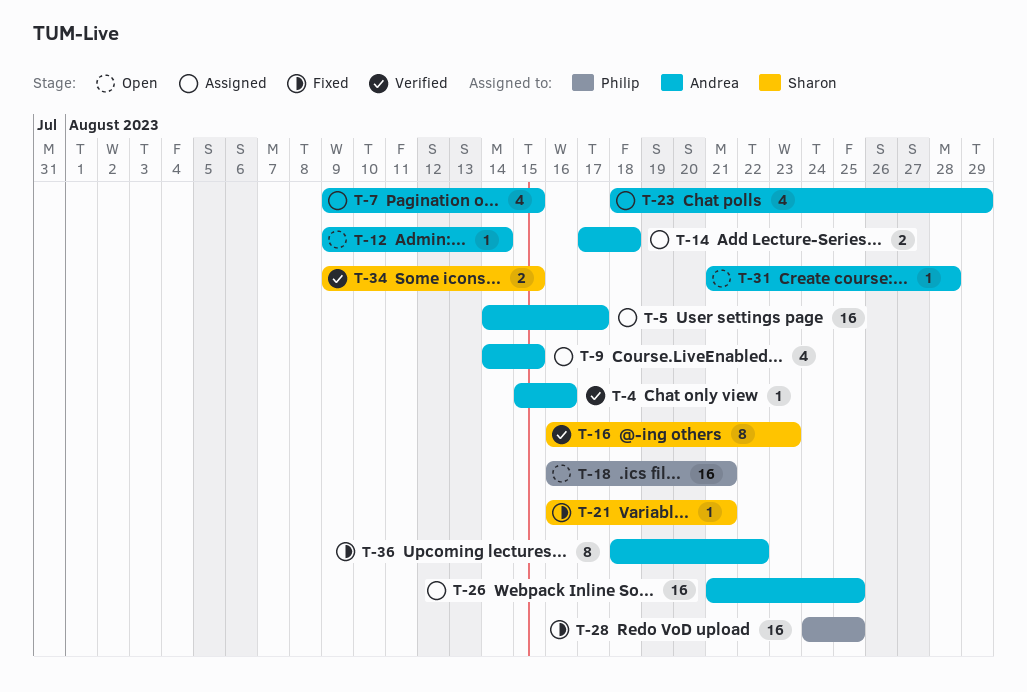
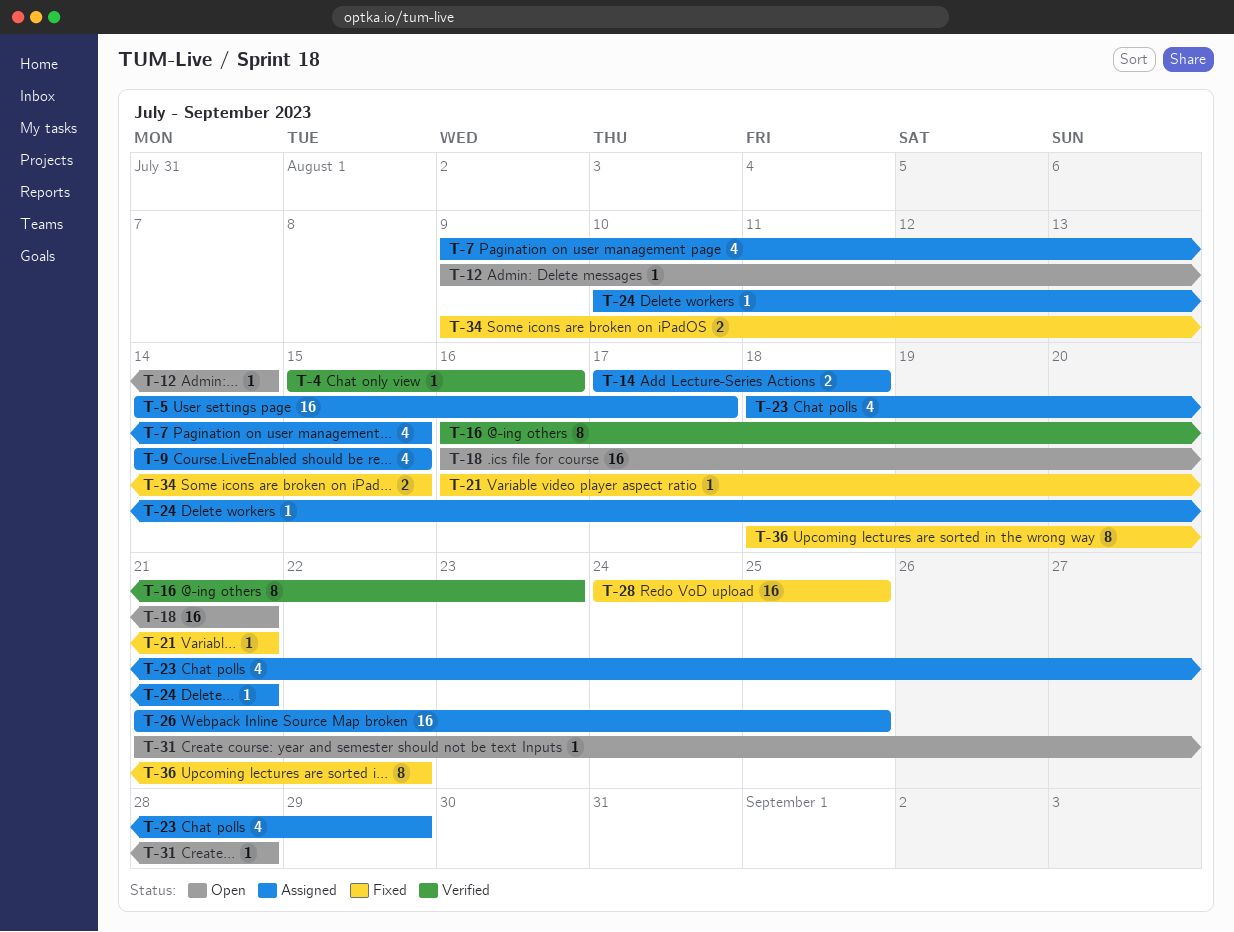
T-24: none -> present
T-34, status: Verified -> Fixed

